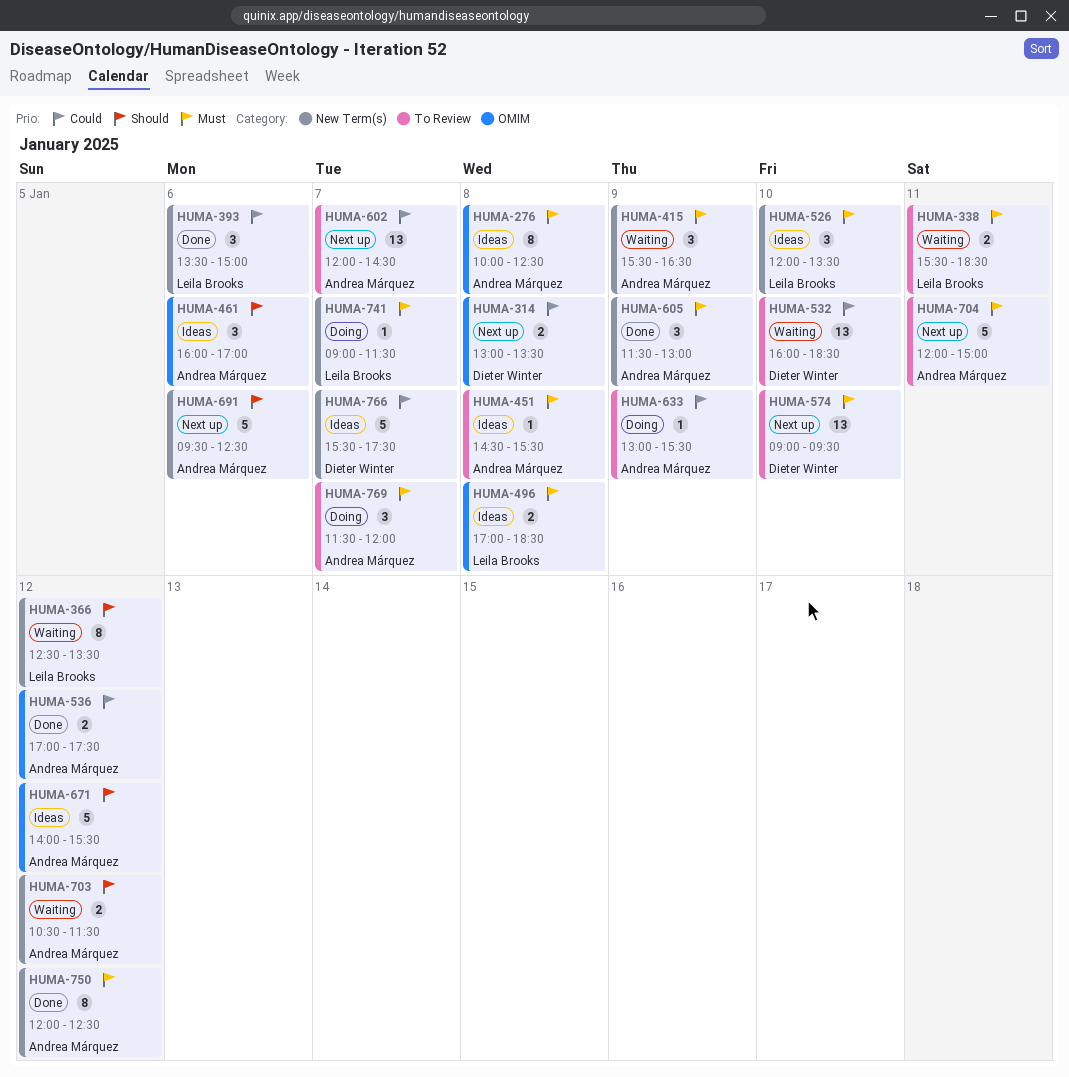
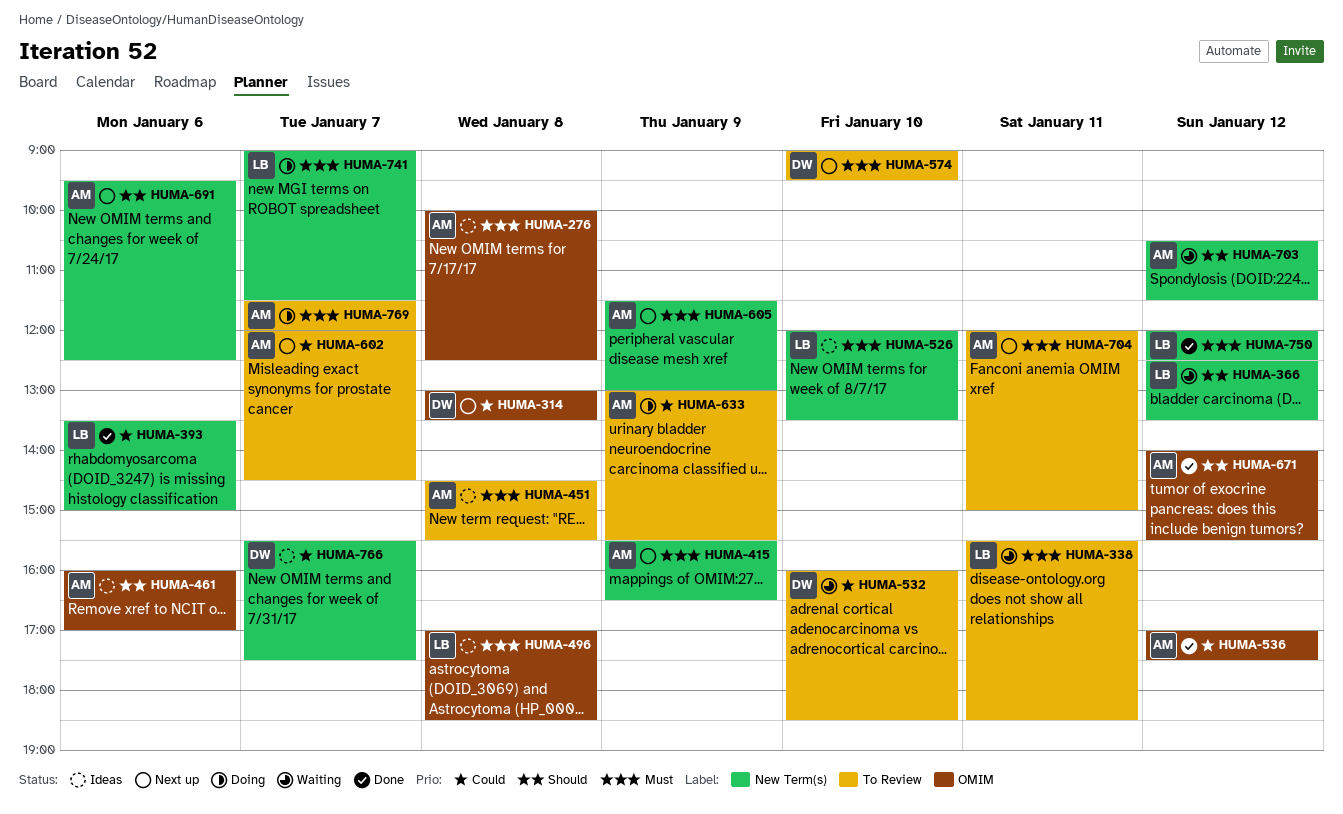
HUMA-415, status: Waiting -> Next up
HUMA-605, status: Done -> Next up
HUMA-671, status: Ideas -> Done
HUMA-750, owner: Andrea Márquez -> Leila Brooks

